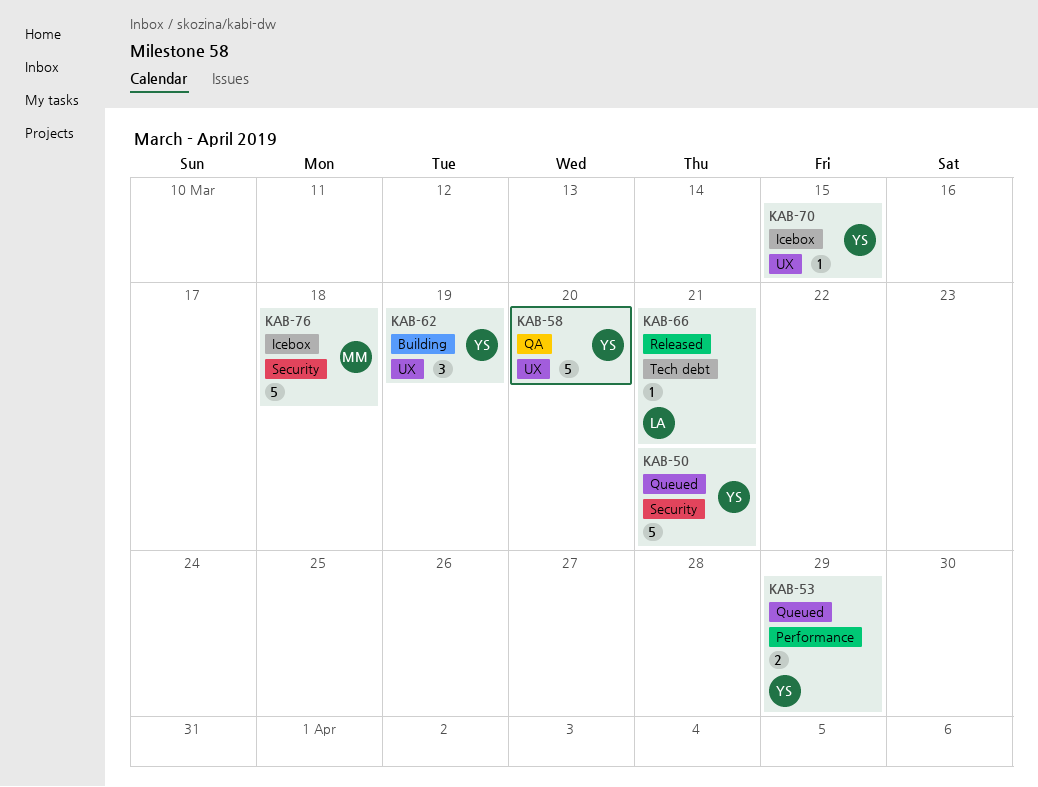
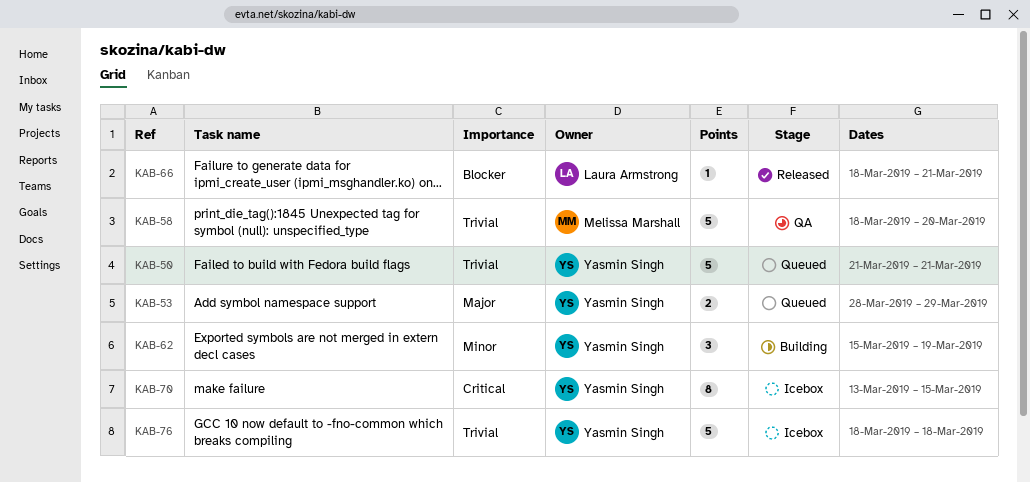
KAB-58, owner: Yasmin Singh -> Melissa Marshall
KAB-70, estimate: 1 -> 8
KAB-76, owner: Melissa Marshall -> Yasmin Singh

